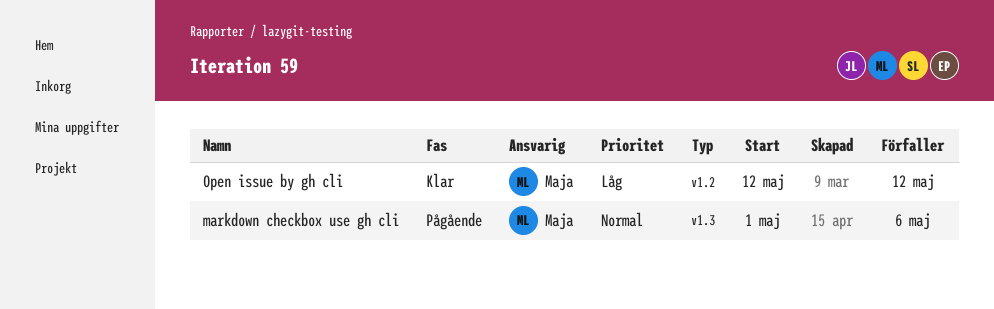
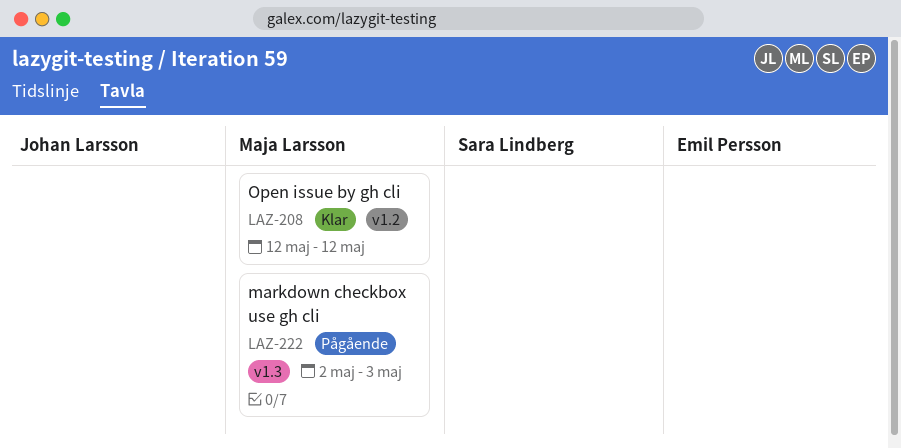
markdown checkbox use gh cli, start: May 1 -> May 2
markdown checkbox use gh cli, due: May 6 -> May 3

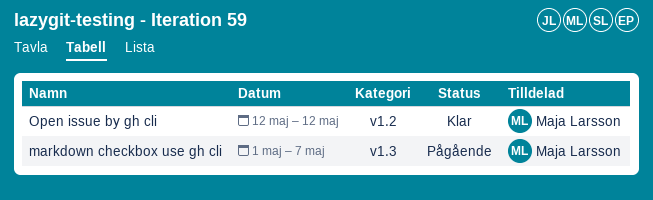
markdown checkbox use gh cli, start: May 2 -> May 1
markdown checkbox use gh cli, due: May 3 -> May 7

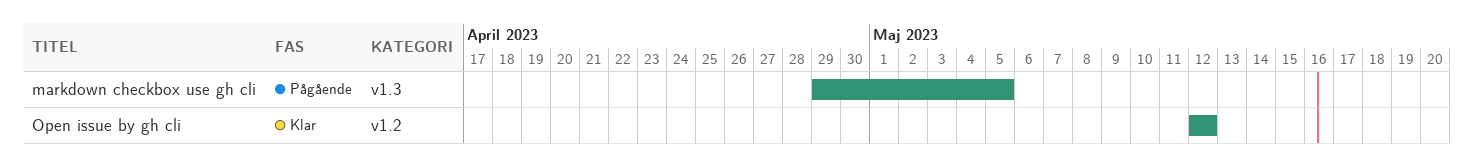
markdown checkbox use gh cli, start: May 1 -> Apr 29
markdown checkbox use gh cli, due: May 7 -> May 5

